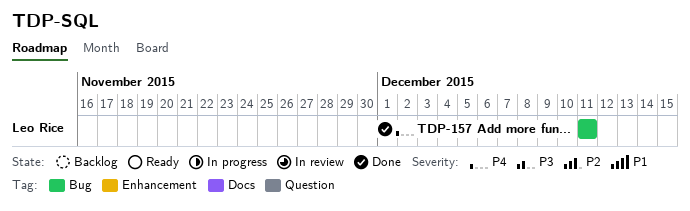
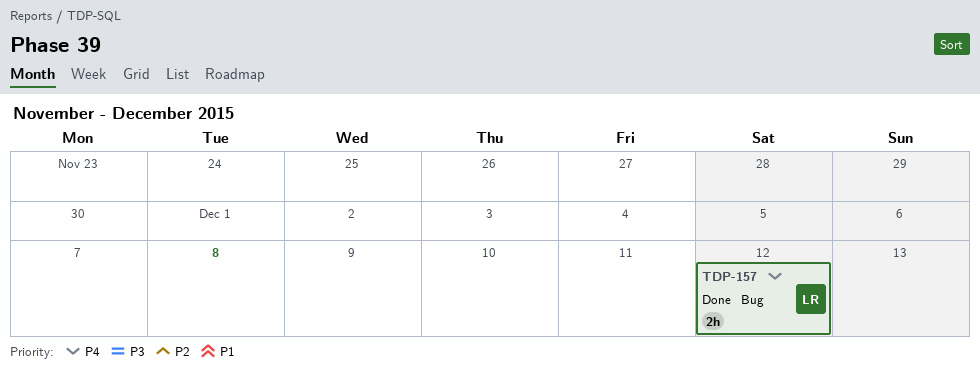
TDP-157, due: Dec 11 -> Dec 12

